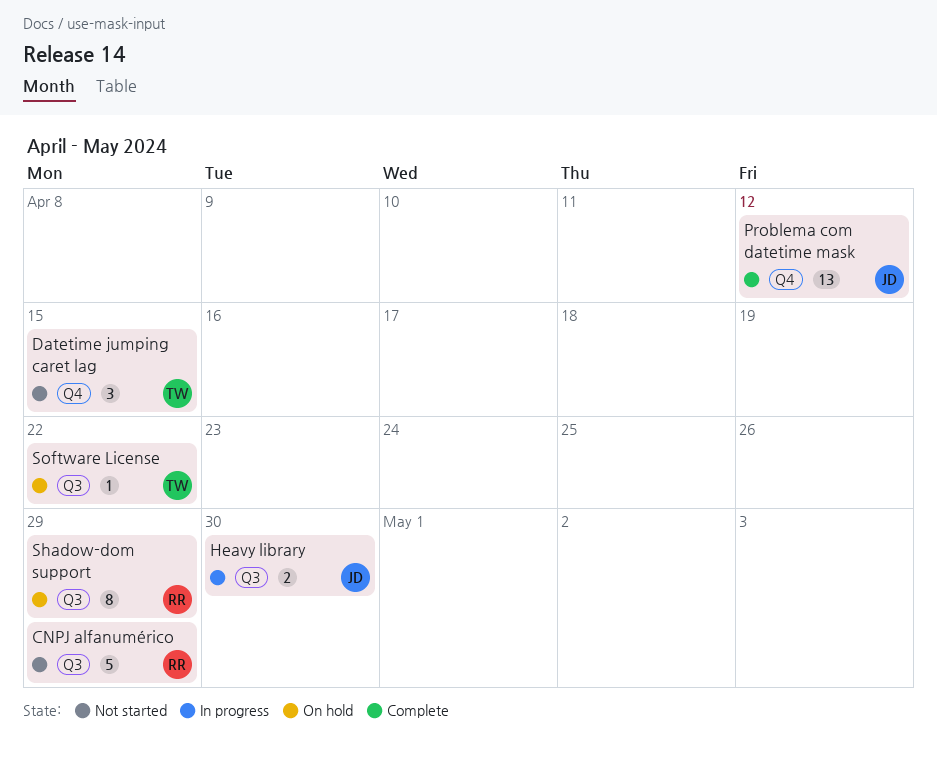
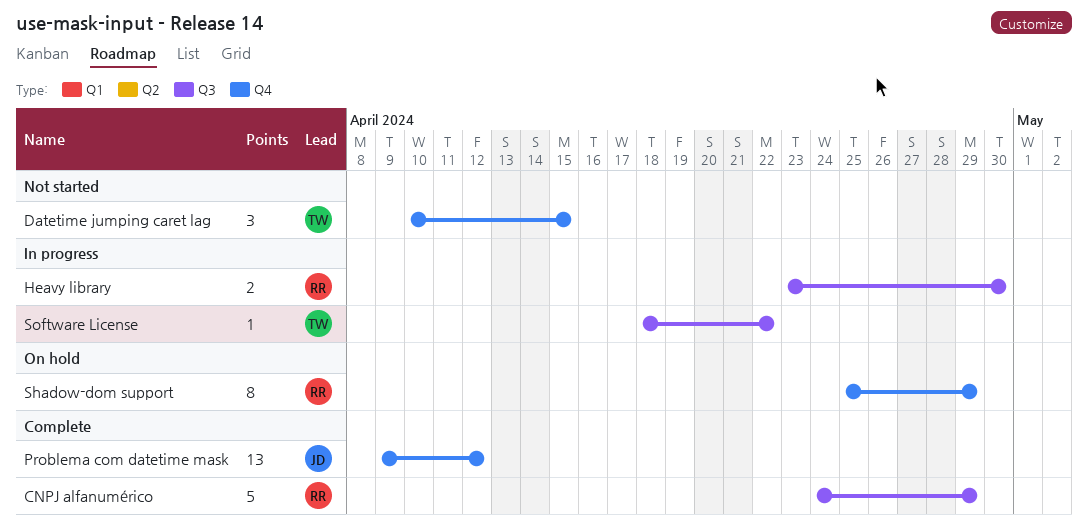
CNPJ alfanumérico, status: Not started -> Complete
Heavy library, owner: JD -> RR
Shadow-dom support, label: Q3 -> Q4
Software License, status: On hold -> In progress

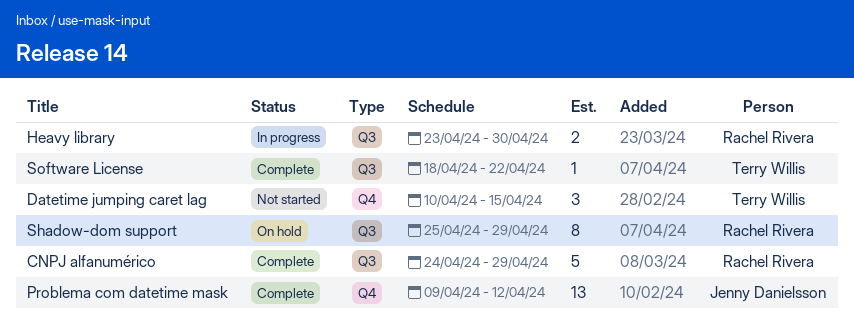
Shadow-dom support, label: Q4 -> Q3
Software License, status: In progress -> Complete

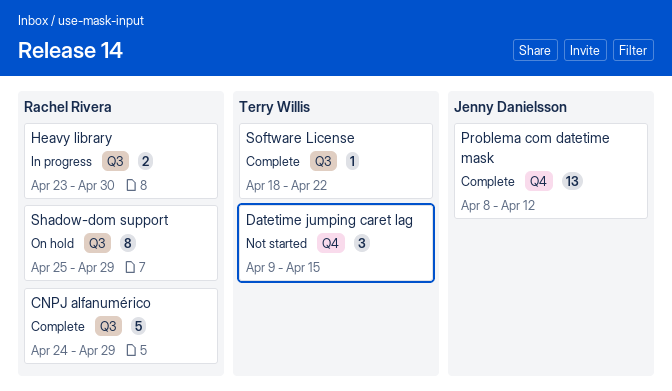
Datetime jumping caret lag, start: Apr 10 -> Apr 9
Problema com datetime mask, start: Apr 9 -> Apr 8

